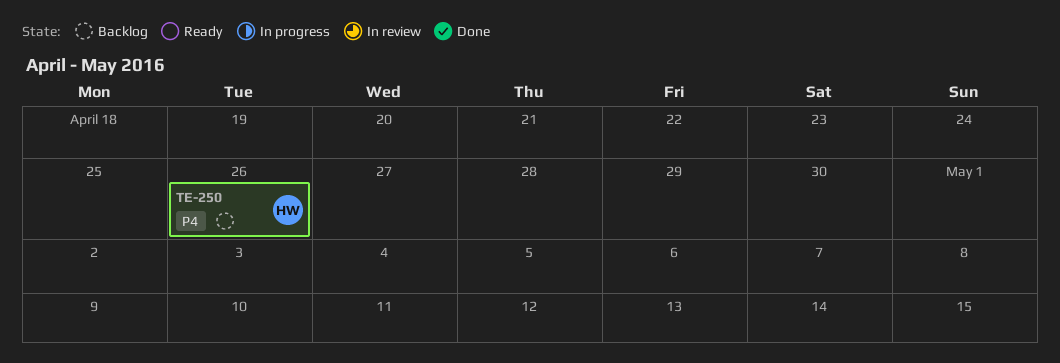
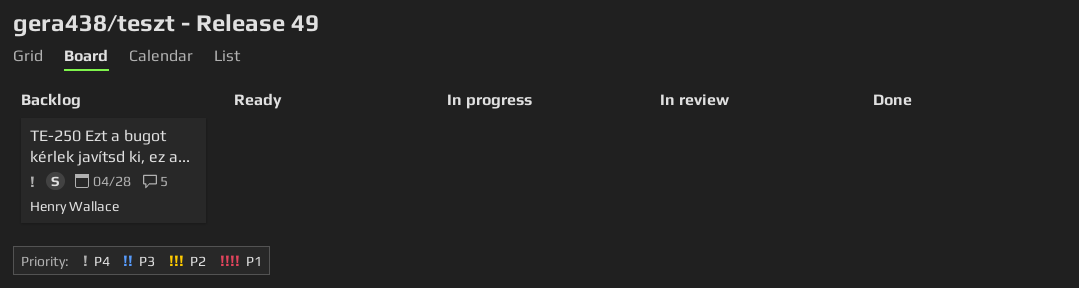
TE-250, due: Apr 26 -> Apr 28

